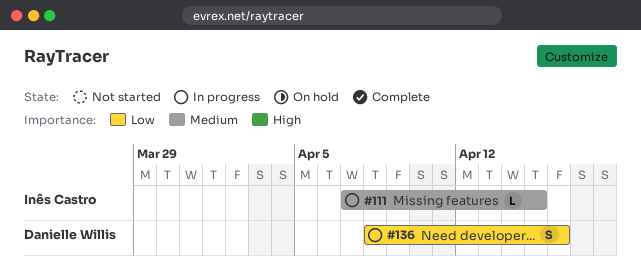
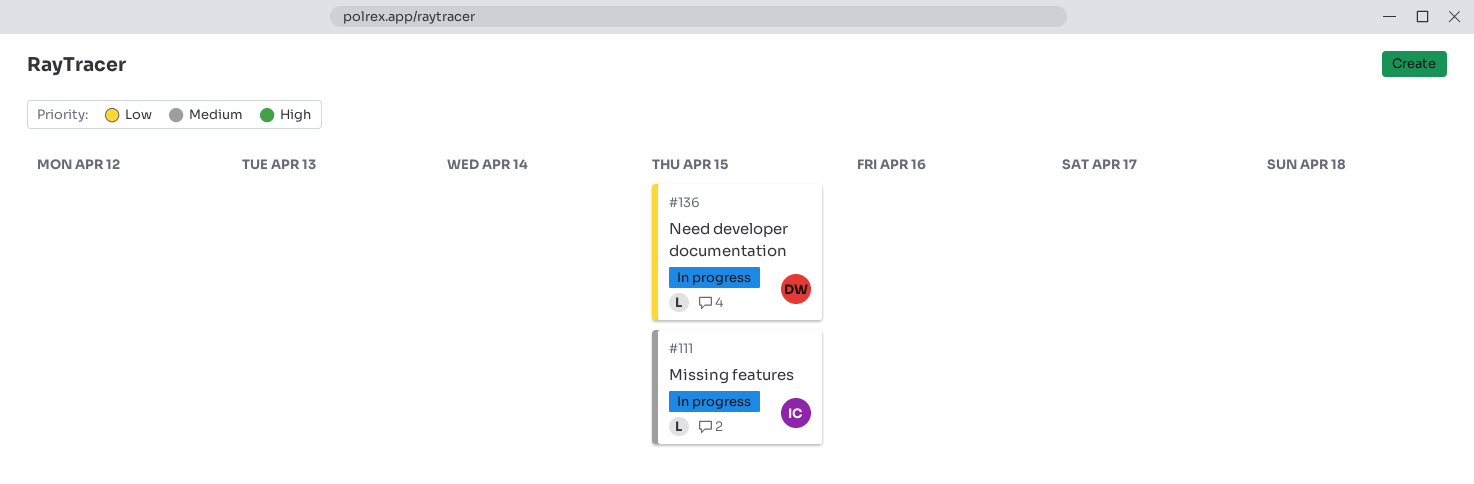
#136, estimate: S -> L
#136, due: Apr 16 -> Apr 15

